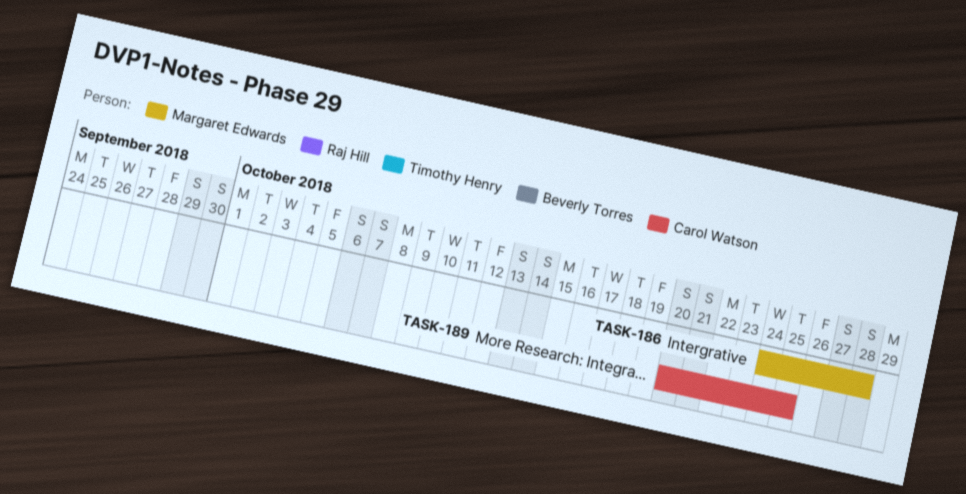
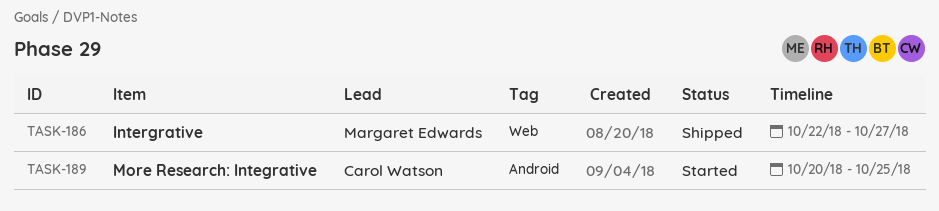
TASK-186, start: Oct 24 -> Oct 22
TASK-186, due: Oct 28 -> Oct 27

